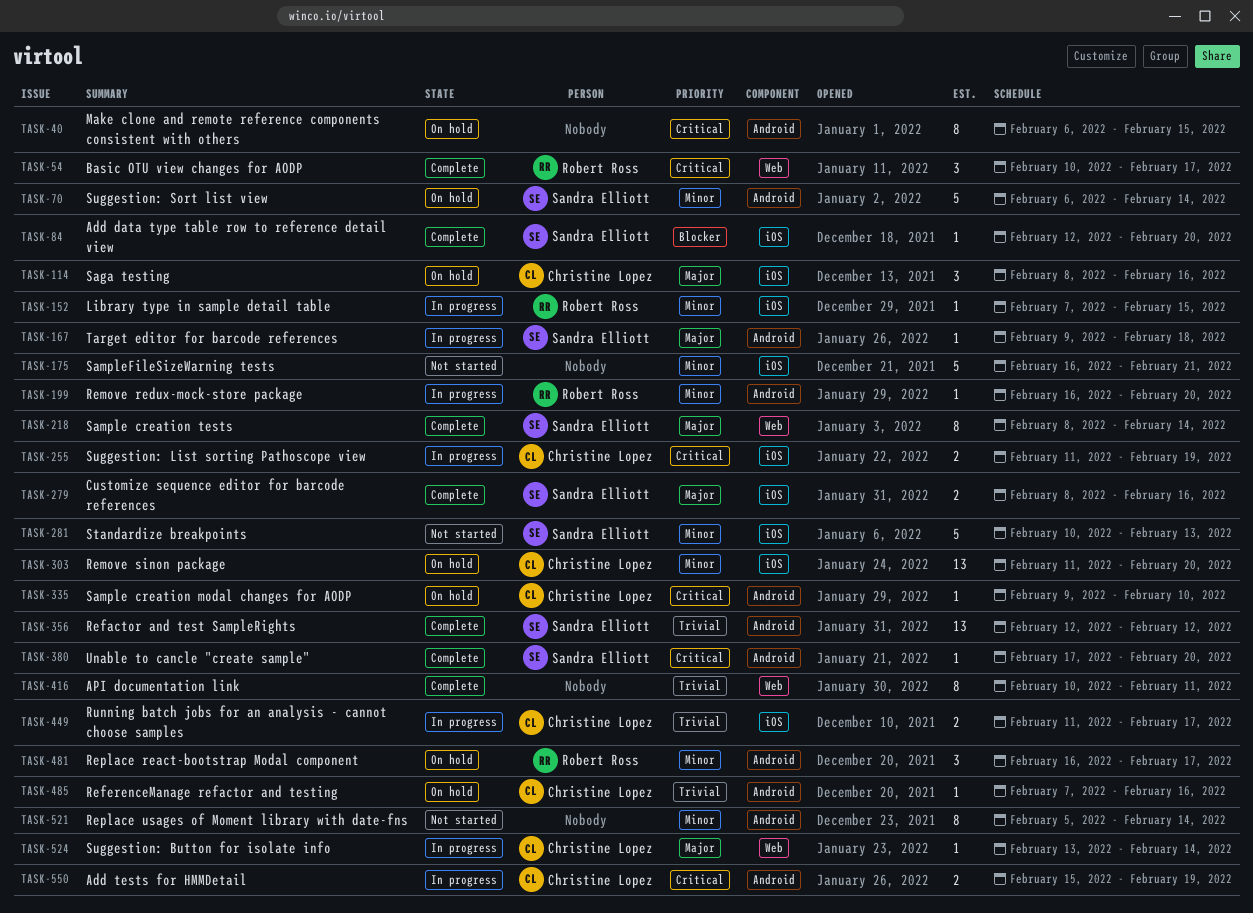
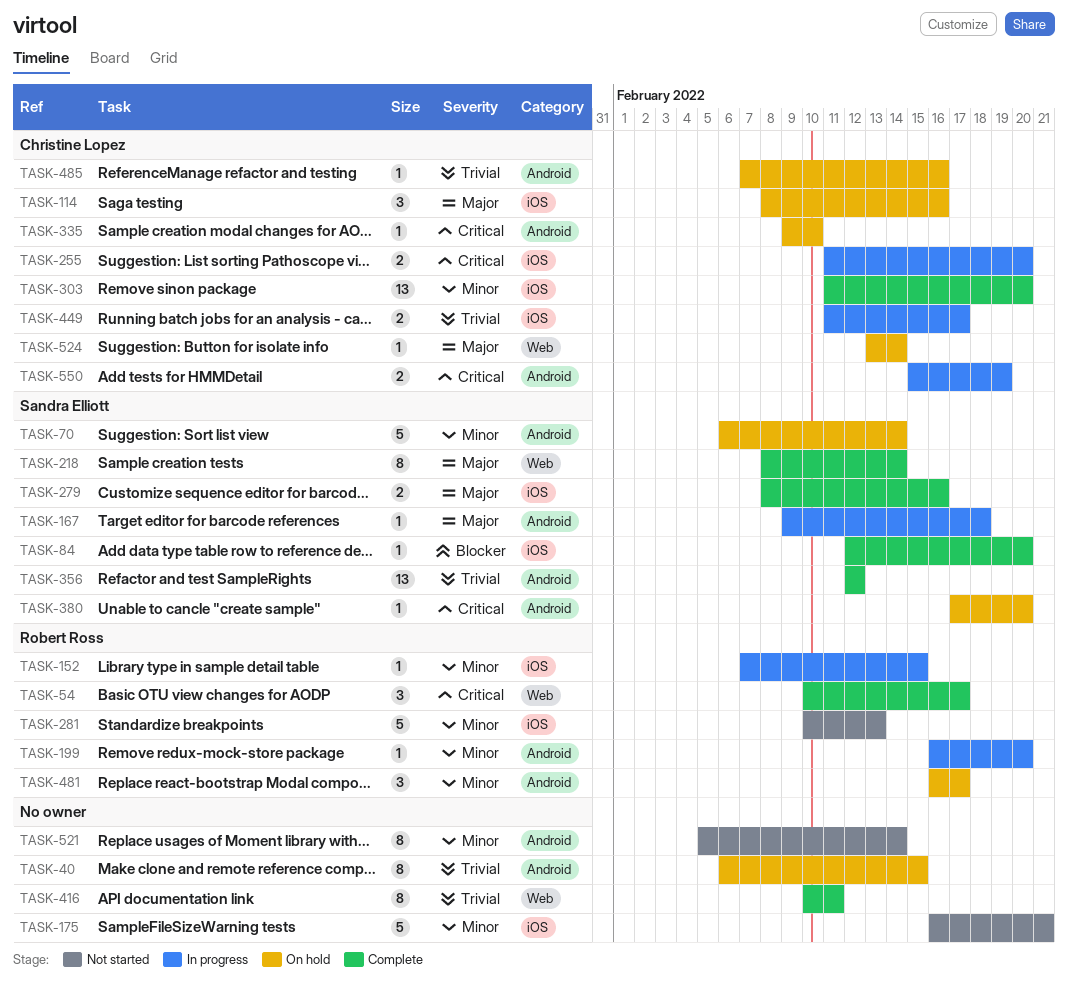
TASK-40, priority: Critical -> Trivial
TASK-255, due: Feb 19 -> Feb 20
TASK-281, owner: Sandra Elliott -> Robert Ross
TASK-303, status: On hold -> Complete
TASK-380, status: Complete -> On hold
TASK-524, status: In progress -> On hold

